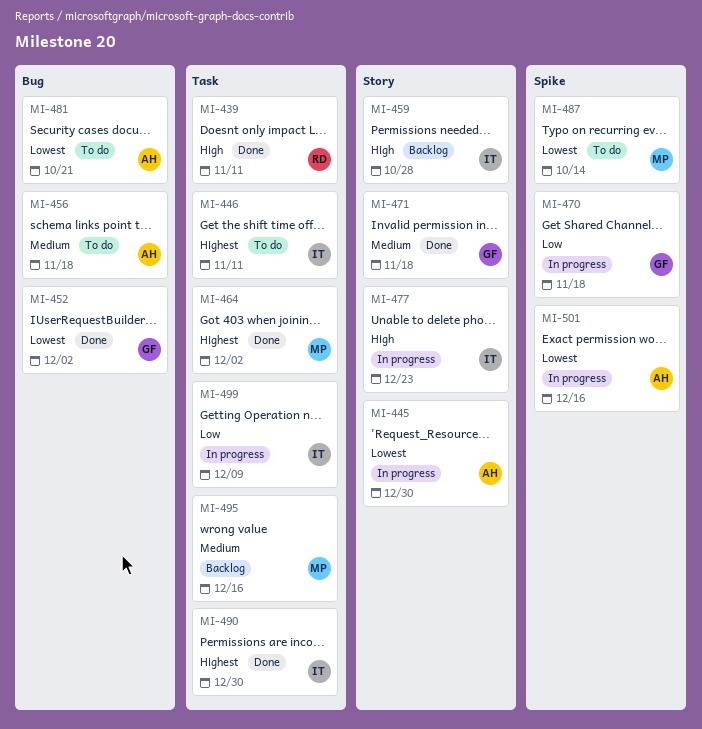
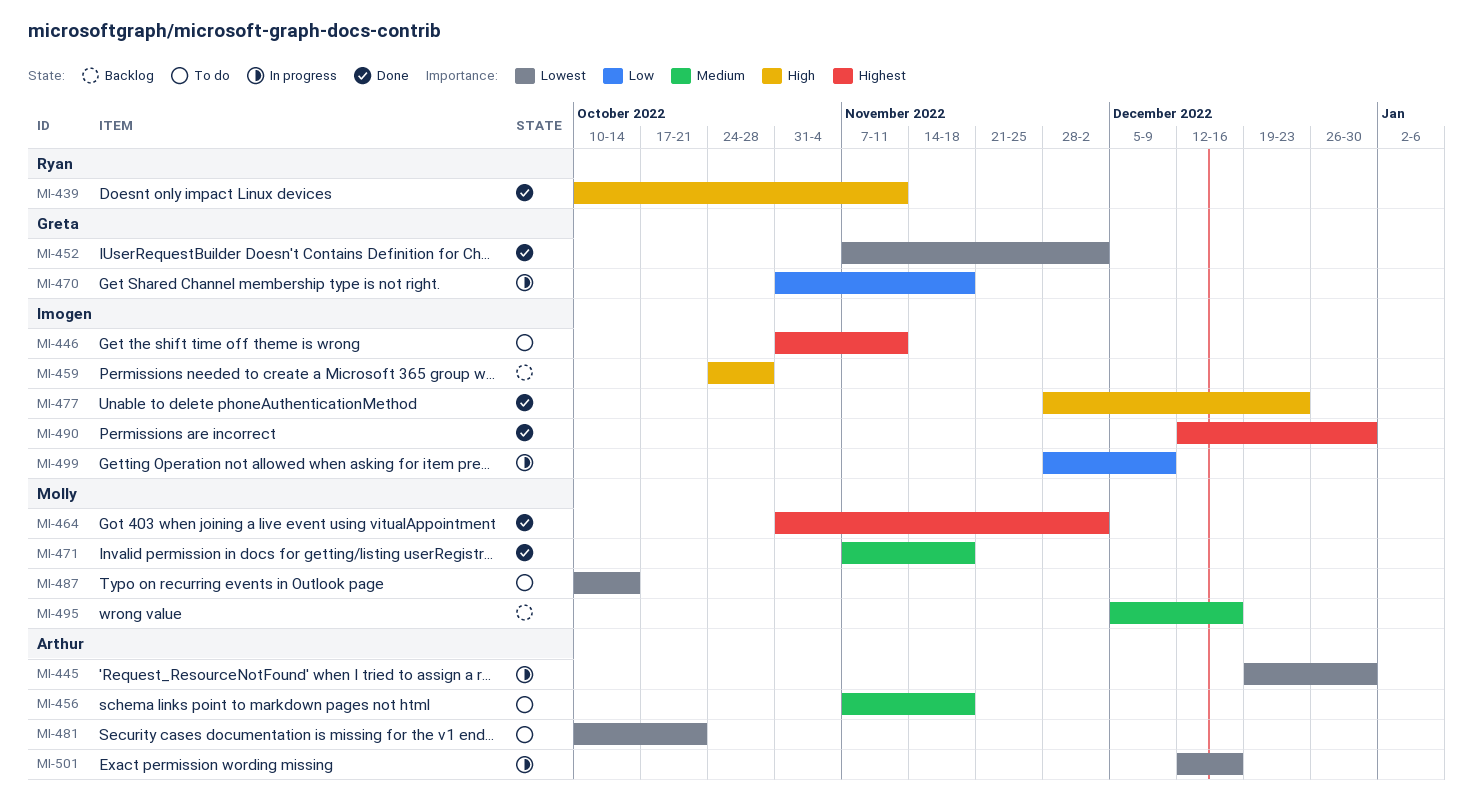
MI-471, owner: Greta -> Molly
MI-477, status: In progress -> Done

